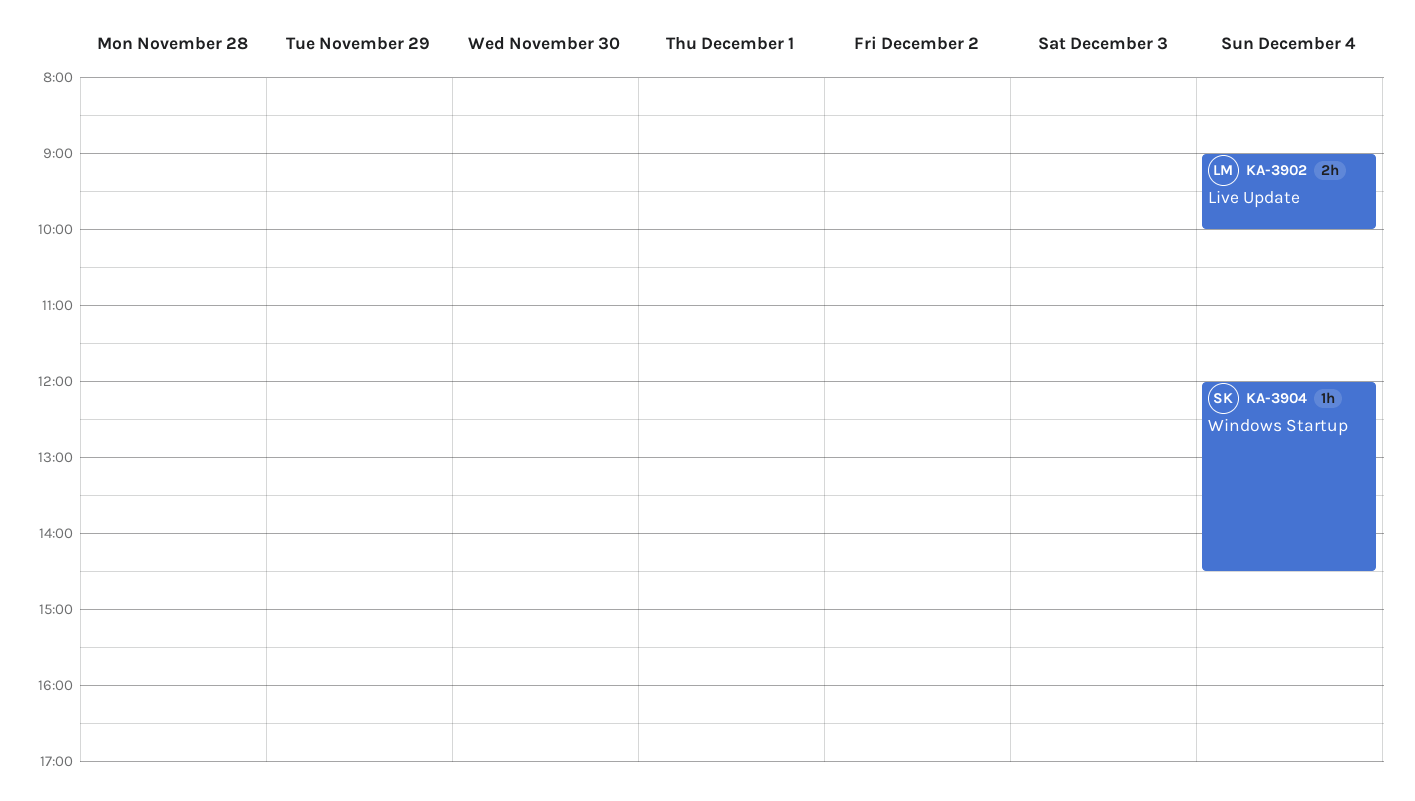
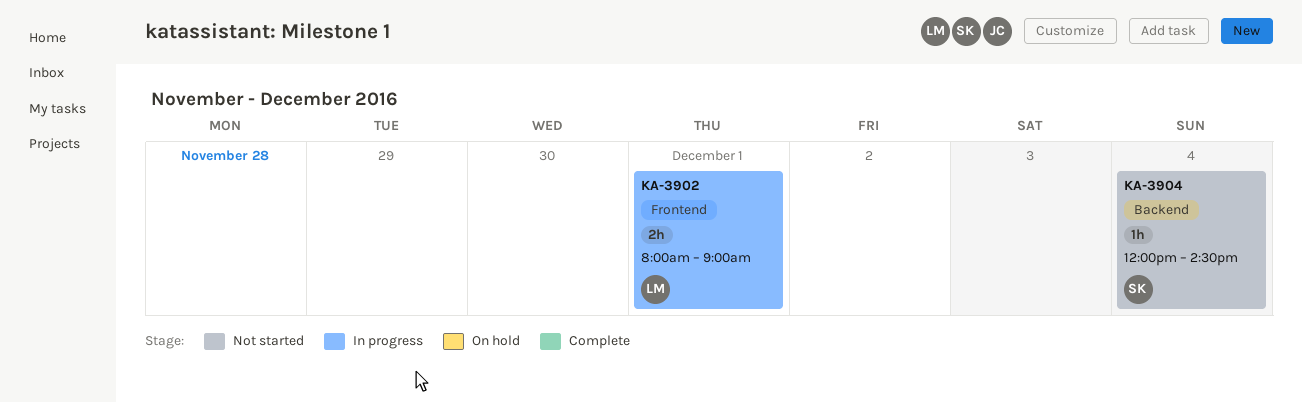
KA-3902, day: Dec 4 -> Dec 1
KA-3902, begins: 09:00 -> 08:00
KA-3902, ends: 10:00 -> 09:00

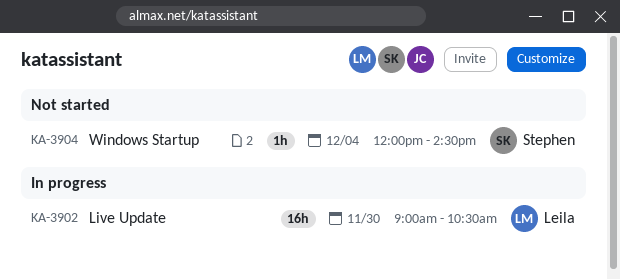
KA-3902, estimate: 2h -> 16h
KA-3902, day: Dec 1 -> Nov 30
KA-3902, begins: 08:00 -> 09:00
KA-3902, ends: 09:00 -> 10:30

